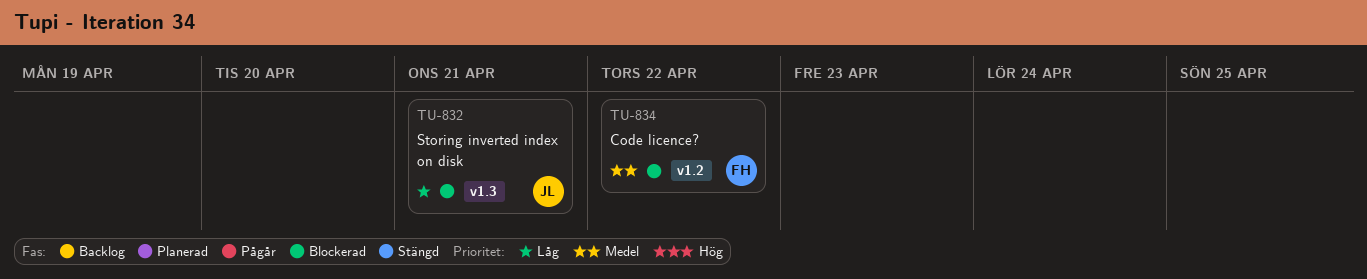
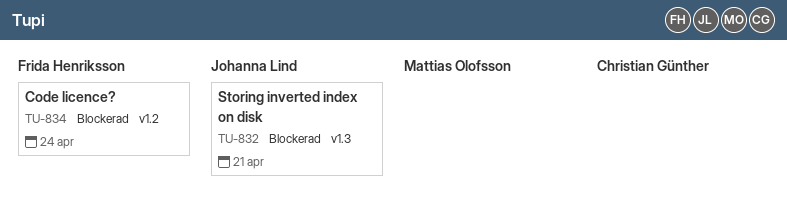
TU-834, due: Apr 22 -> Apr 24

